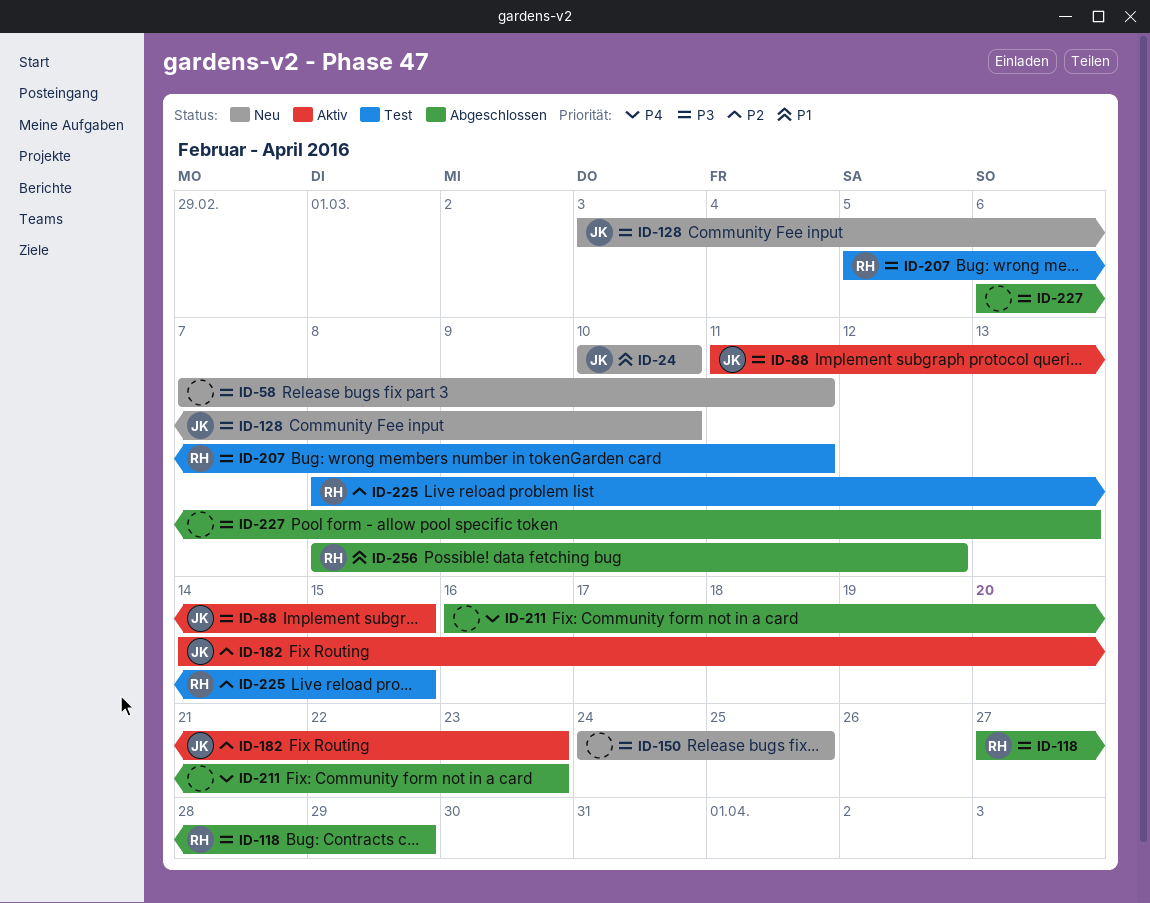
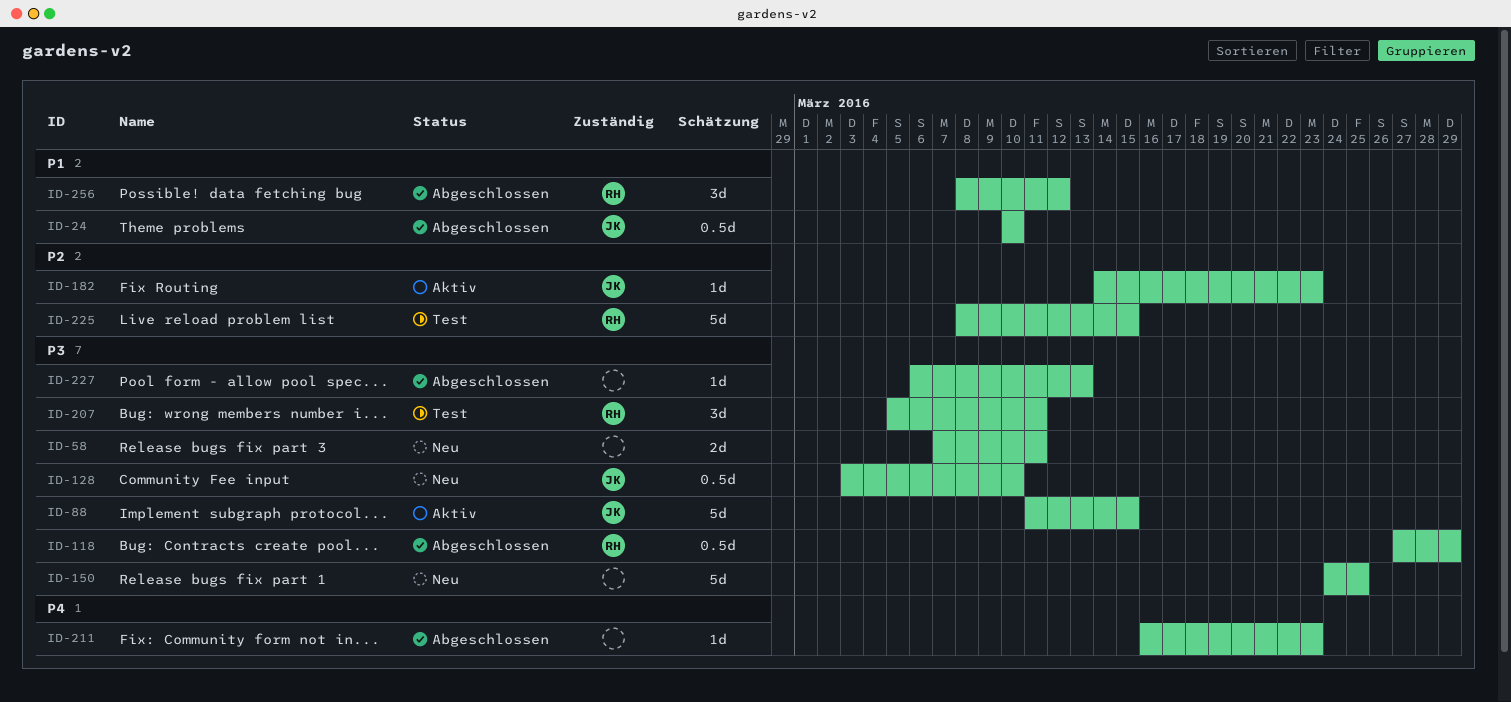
ID-24, status: Neu -> Abgeschlossen

